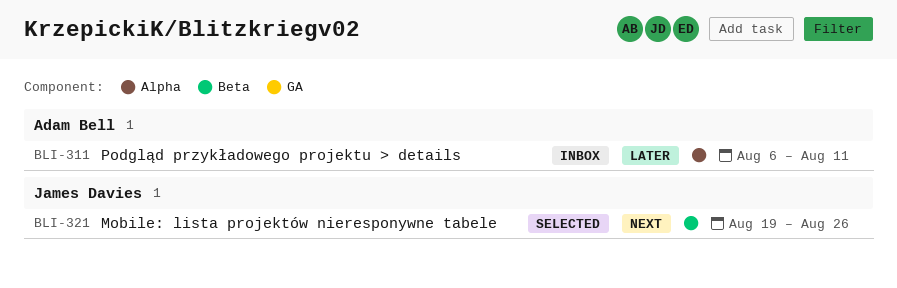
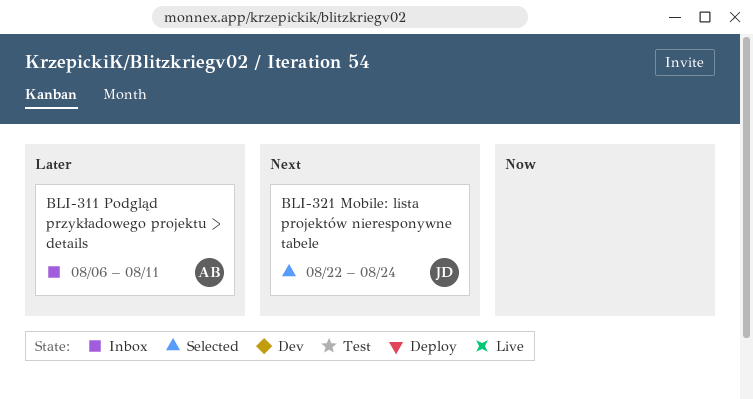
BLI-321, start: Aug 19 -> Aug 22
BLI-321, due: Aug 26 -> Aug 24

